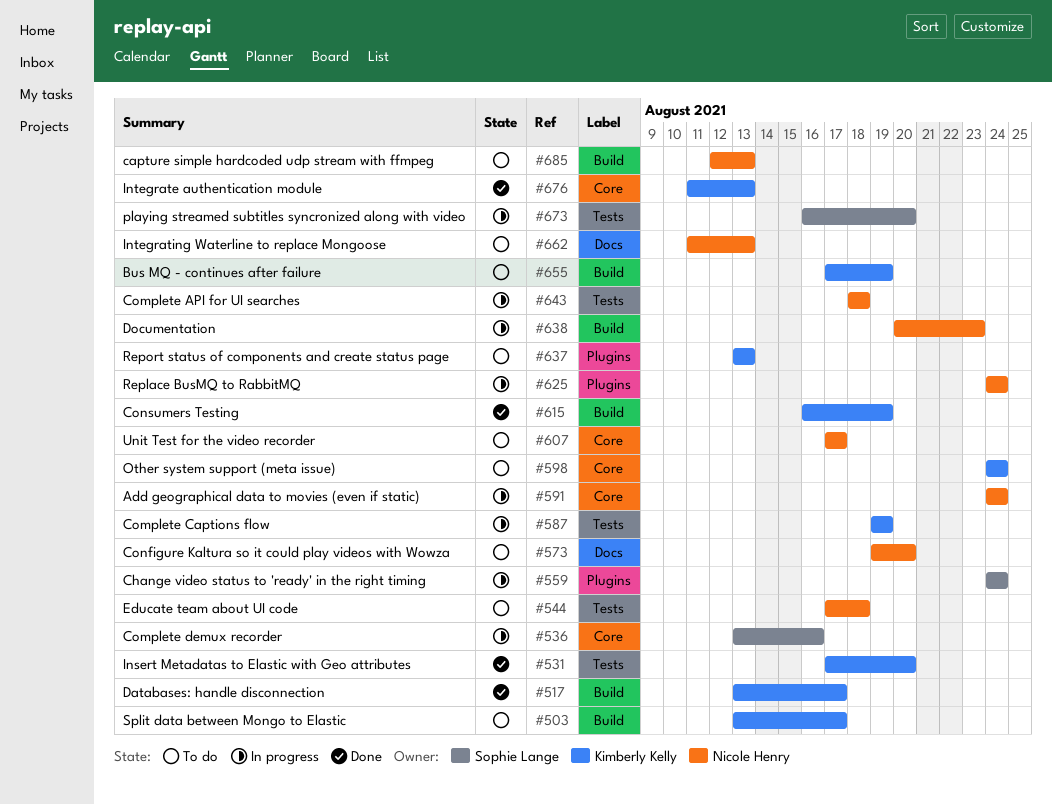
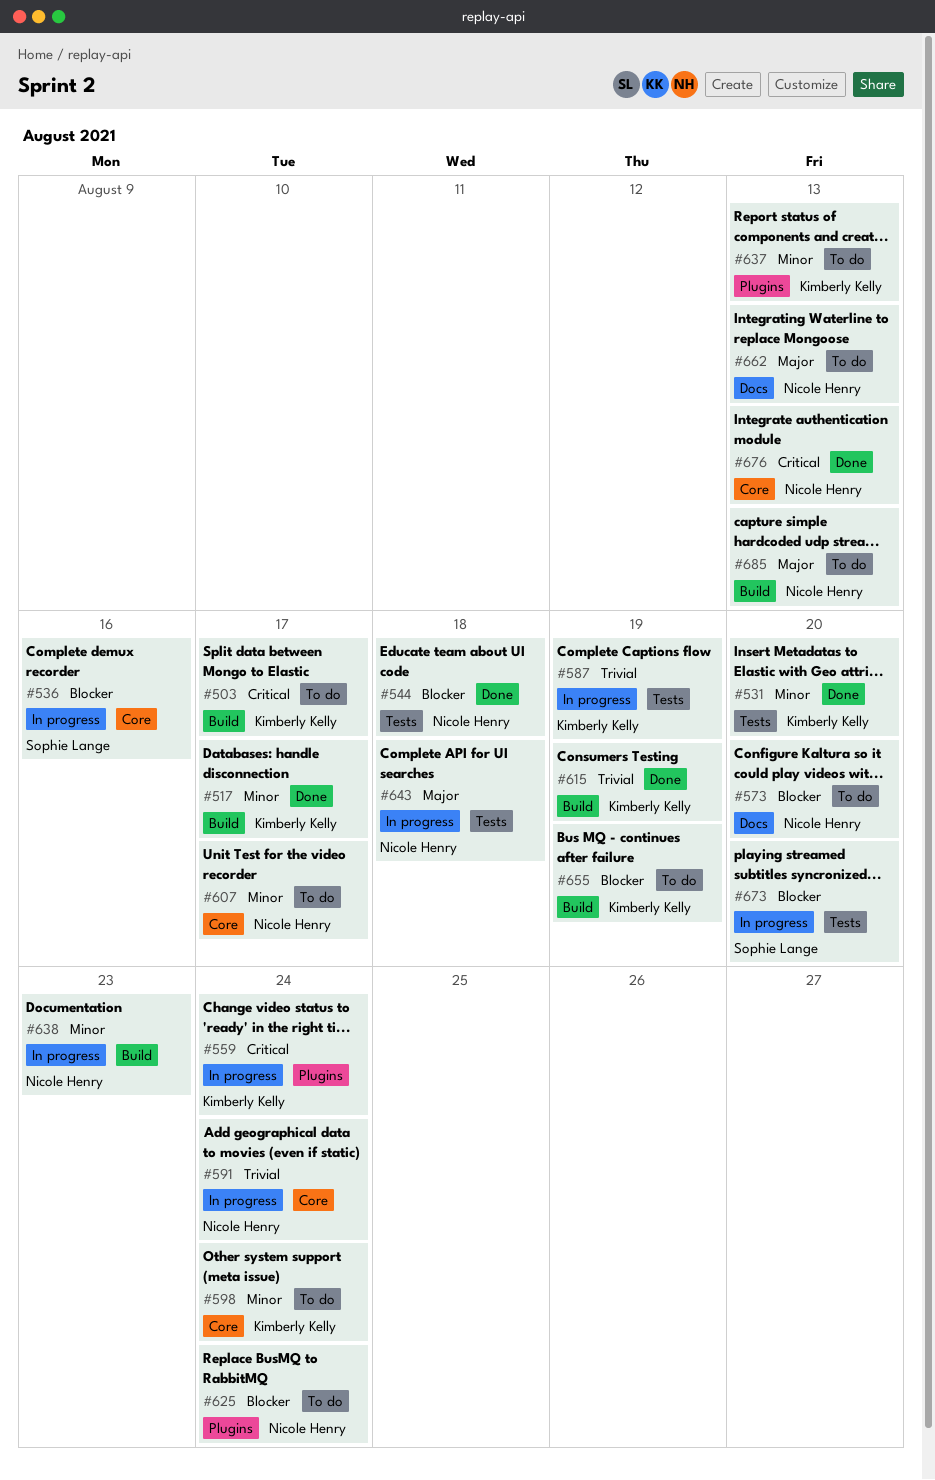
#544, status: To do -> Done
#559, owner: Sophie Lange -> Kimberly Kelly
#625, status: In progress -> To do
#676, owner: Kimberly Kelly -> Nicole Henry

